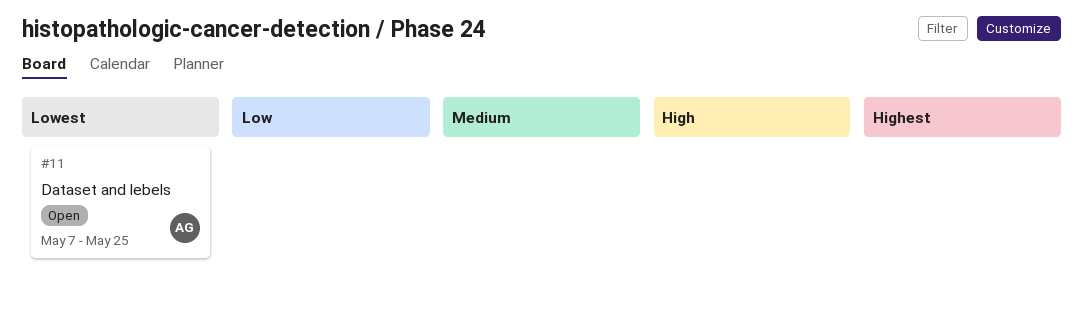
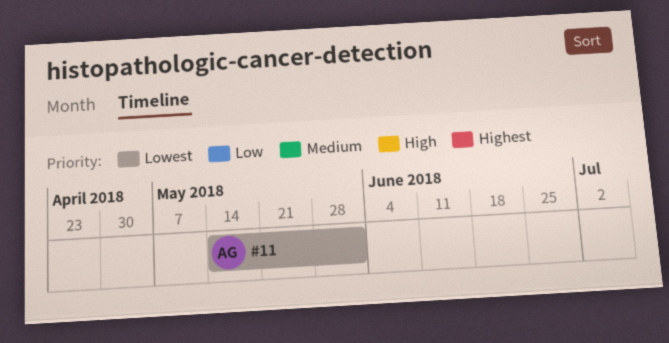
#11, start: May 7 -> May 14
#11, due: May 25 -> Jun 1

